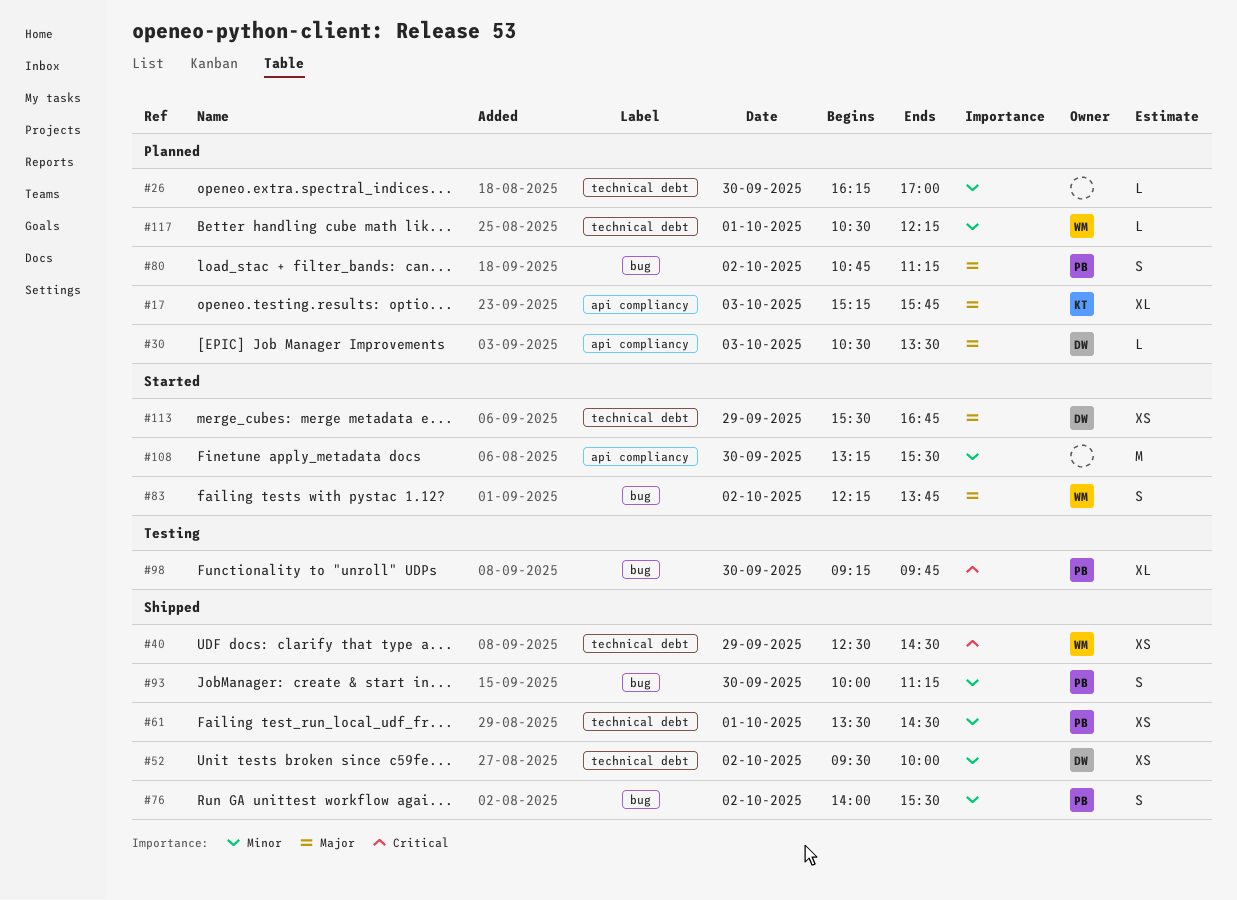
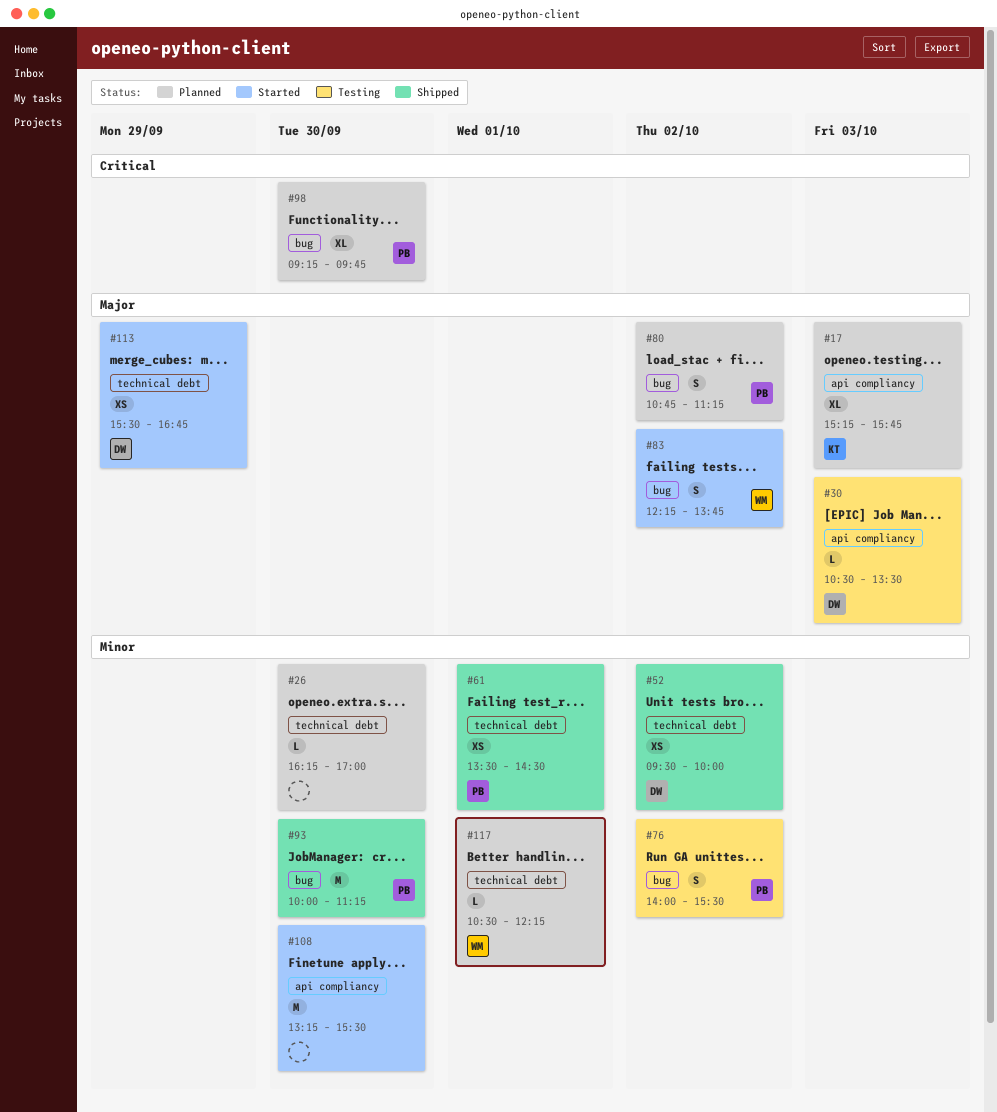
#30, status: Planned -> Testing
#40: present -> none
#76, status: Shipped -> Testing
#93, estimate: S -> M
#98, status: Testing -> Planned

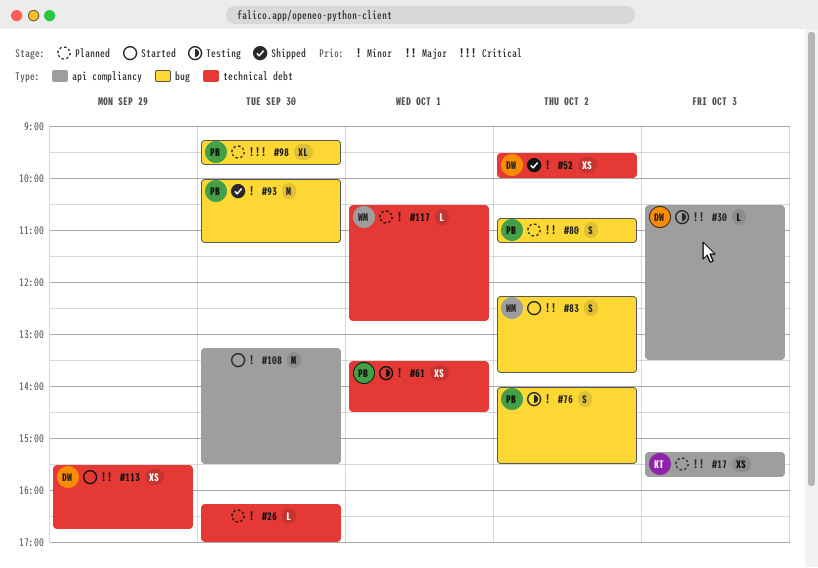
#17, estimate: XL -> XS
#61, status: Shipped -> Testing
#117, ends: 12:15 -> 12:45

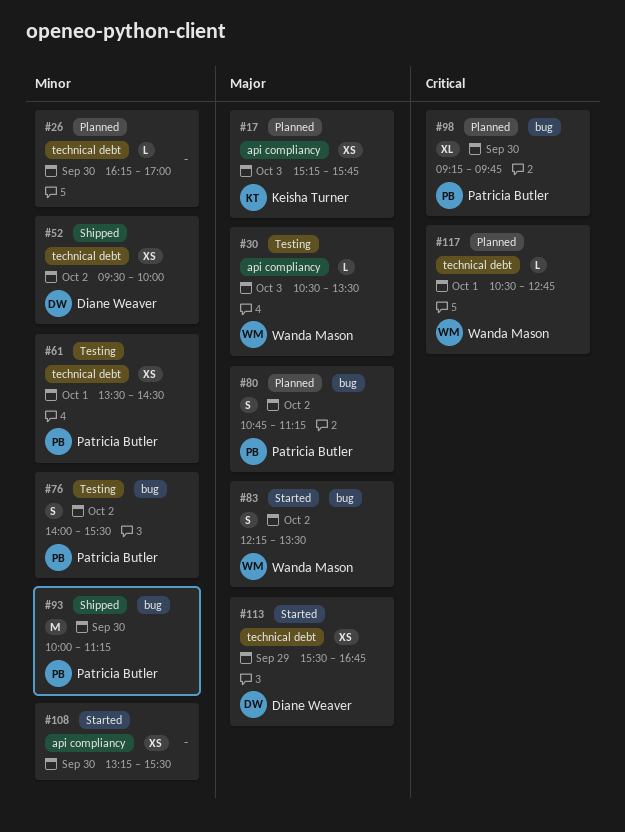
#30, owner: Diane Weaver -> Wanda Mason
#83, ends: 13:45 -> 13:30
#108, estimate: M -> XS
#117, priority: Minor -> Critical

